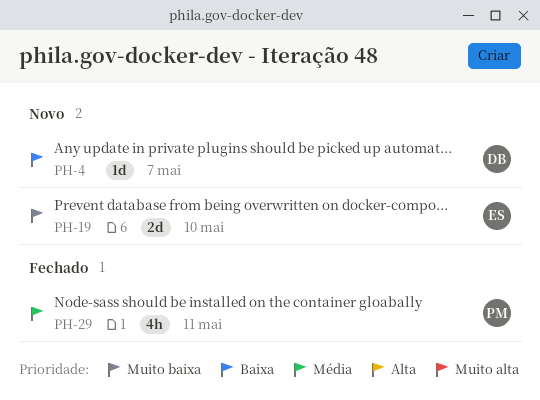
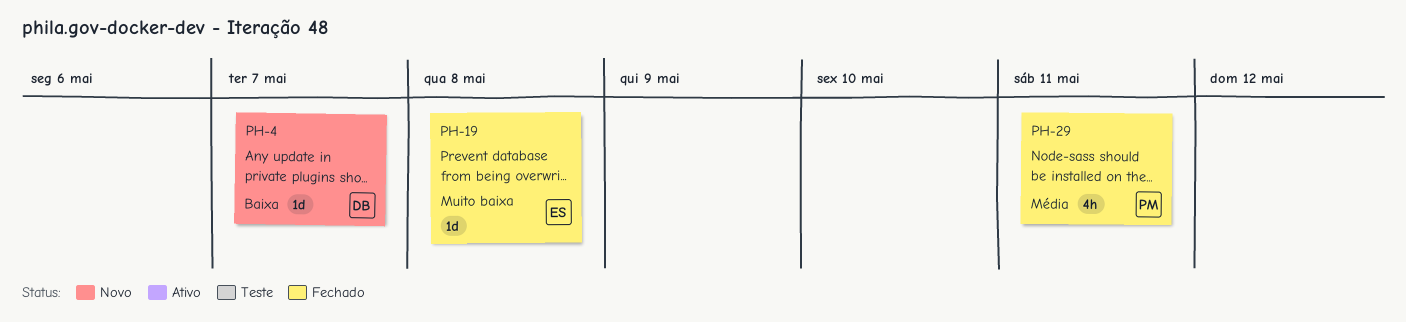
PH-19, status: Novo -> Fechado
PH-19, estimate: 2d -> 1d
PH-19, due: May 10 -> May 8

